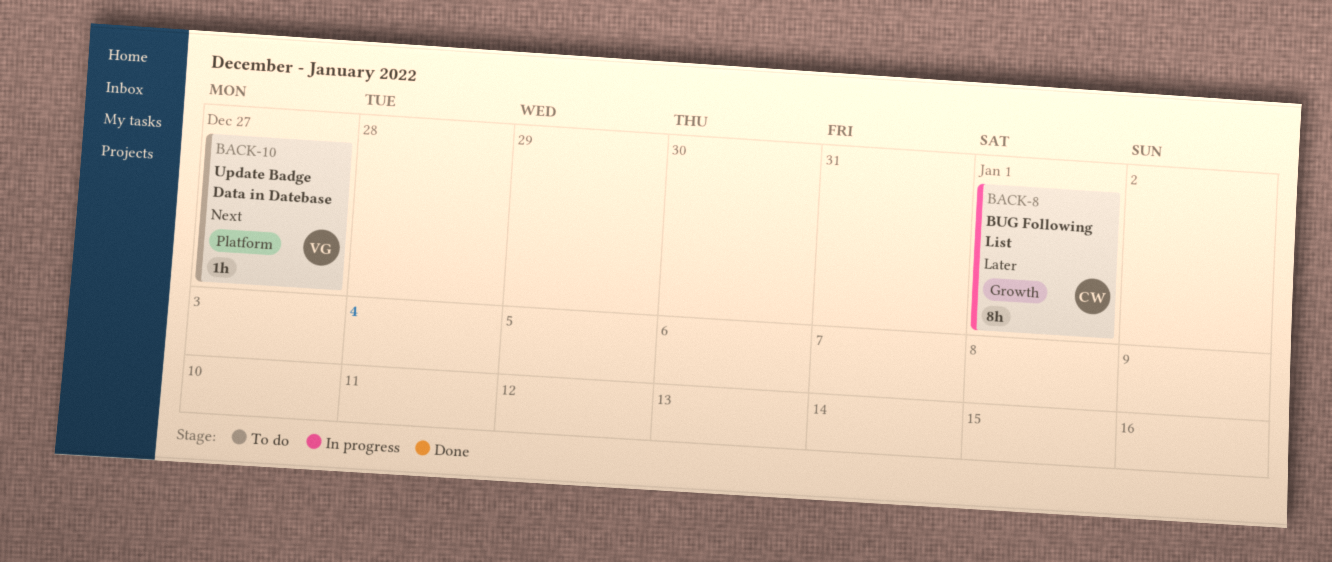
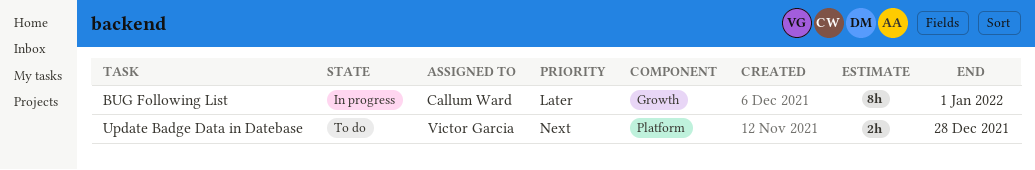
Update Badge Data in Datebase, estimate: 1h -> 2h
Update Badge Data in Datebase, due: Dec 27 -> Dec 28

